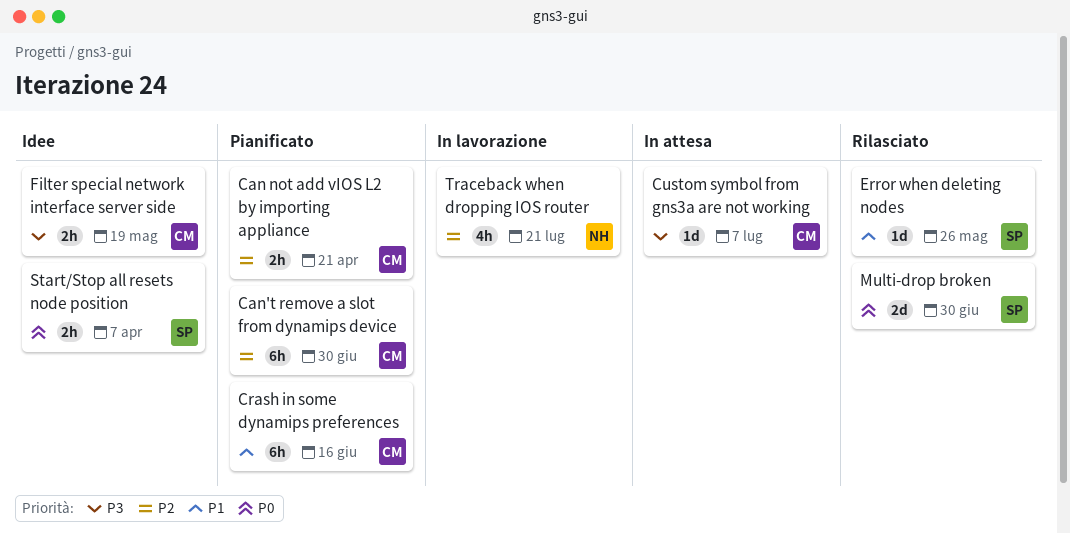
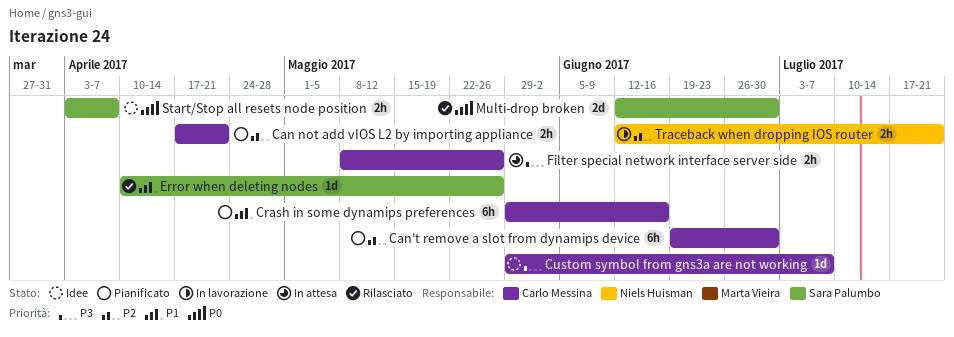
Custom symbol from gns3a are not working, status: In attesa -> Idee
Filter special network interface server side, status: Idee -> In attesa
Filter special network interface server side, due: May 19 -> May 26
Traceback when dropping IOS router, estimate: 4h -> 2h

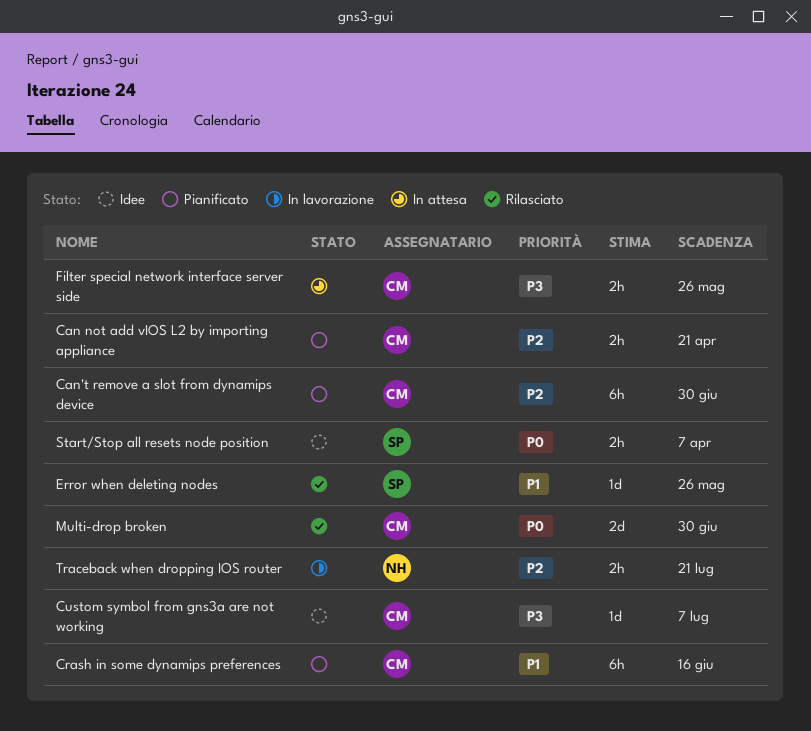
Multi-drop broken, owner: Sara Palumbo -> Carlo Messina

